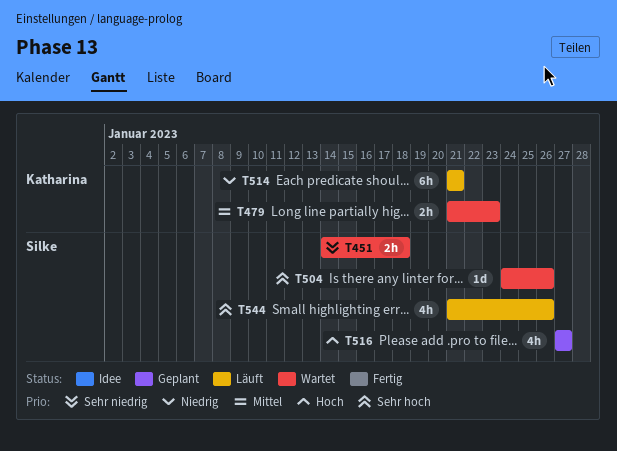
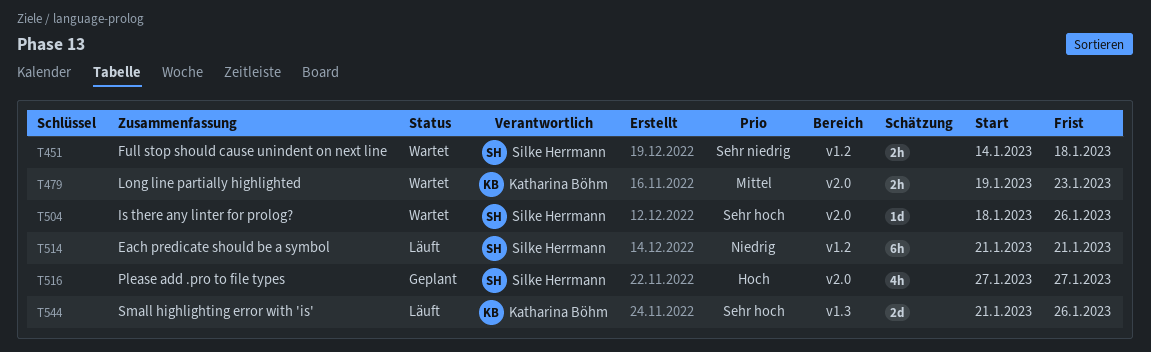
T479, start: Jan 21 -> Jan 19
T504, start: Jan 24 -> Jan 18
T514, owner: Katharina Böhm -> Silke Herrmann
T544, owner: Silke Herrmann -> Katharina Böhm
T544, estimate: 4h -> 2d

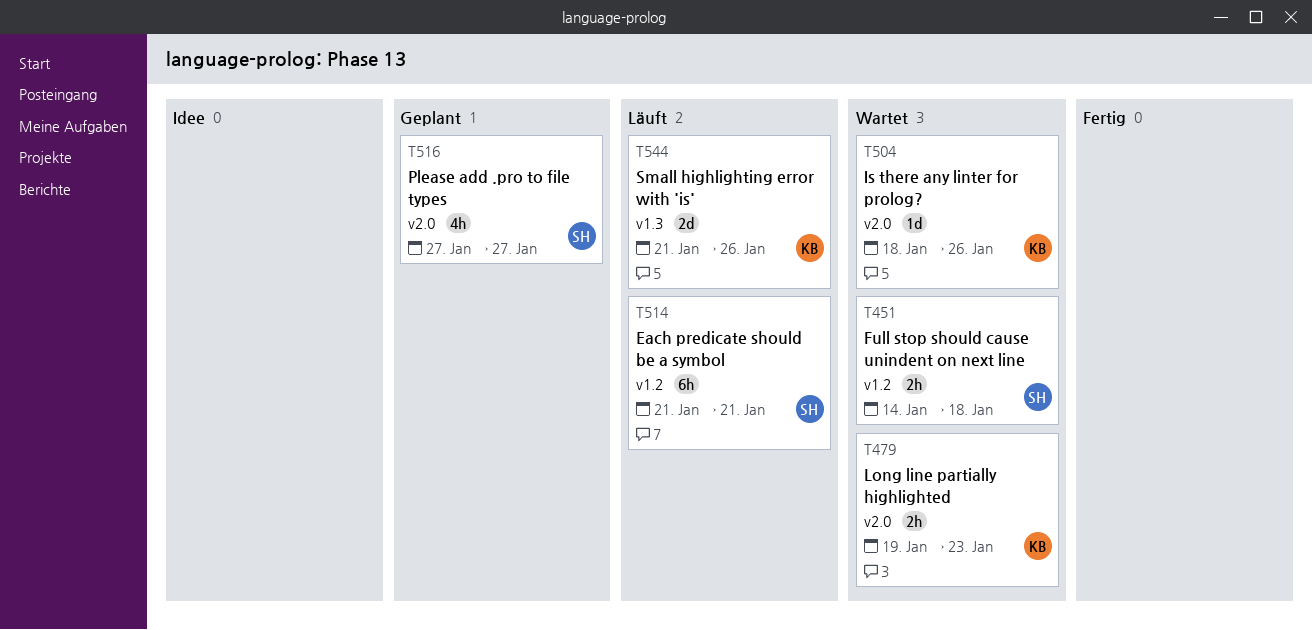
T504, owner: Silke Herrmann -> Katharina Böhm

